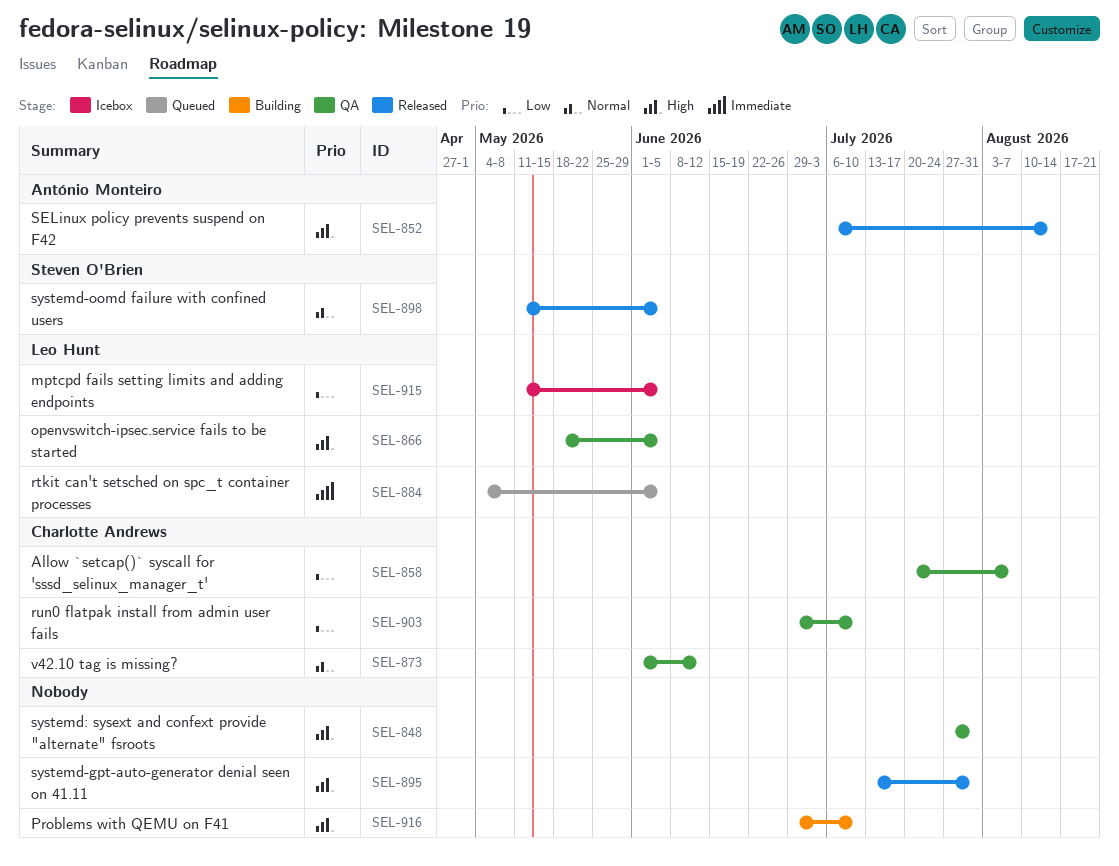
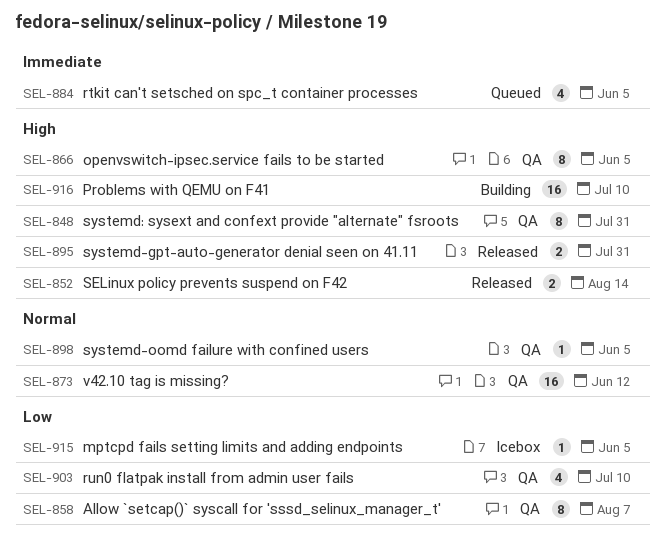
SEL-898, status: Released -> QA

